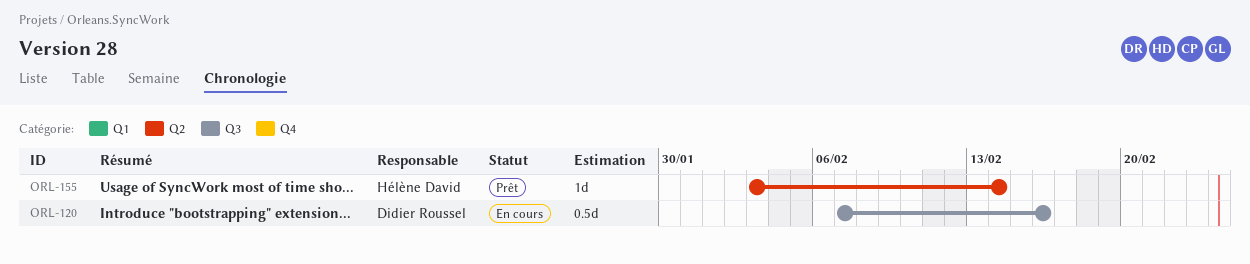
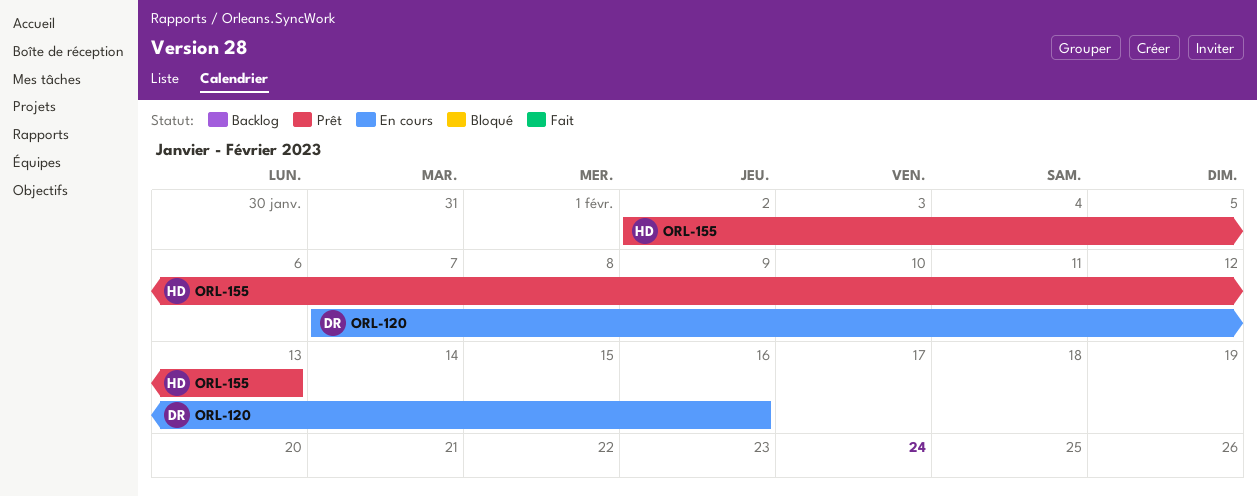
ORL-155, start: Feb 3 -> Feb 2
ORL-155, due: Feb 14 -> Feb 13

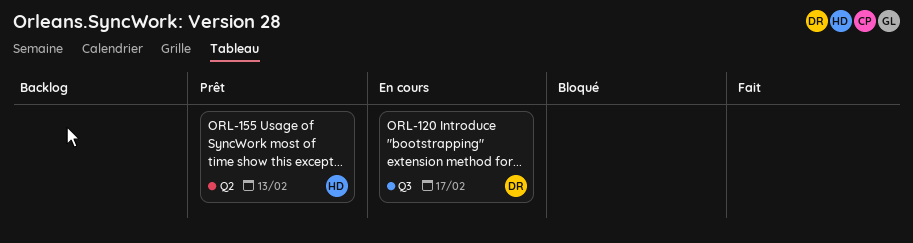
ORL-120, due: Feb 16 -> Feb 17

